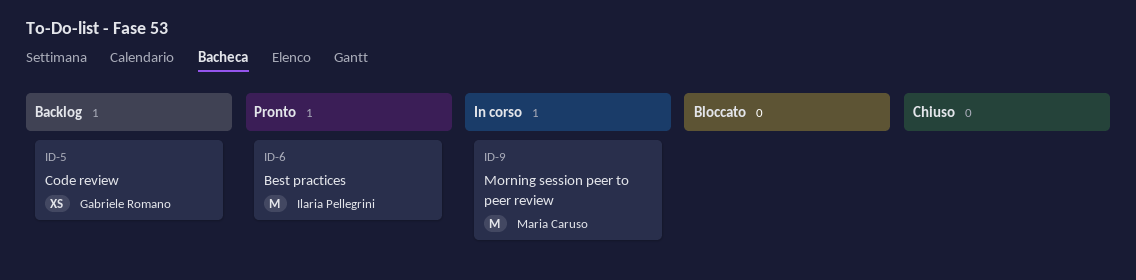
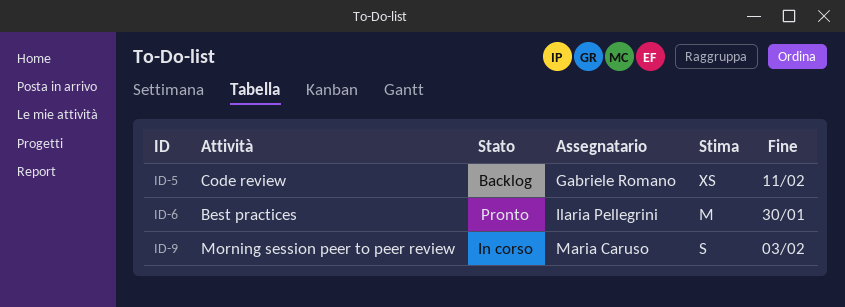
ID-9, estimate: M -> S

